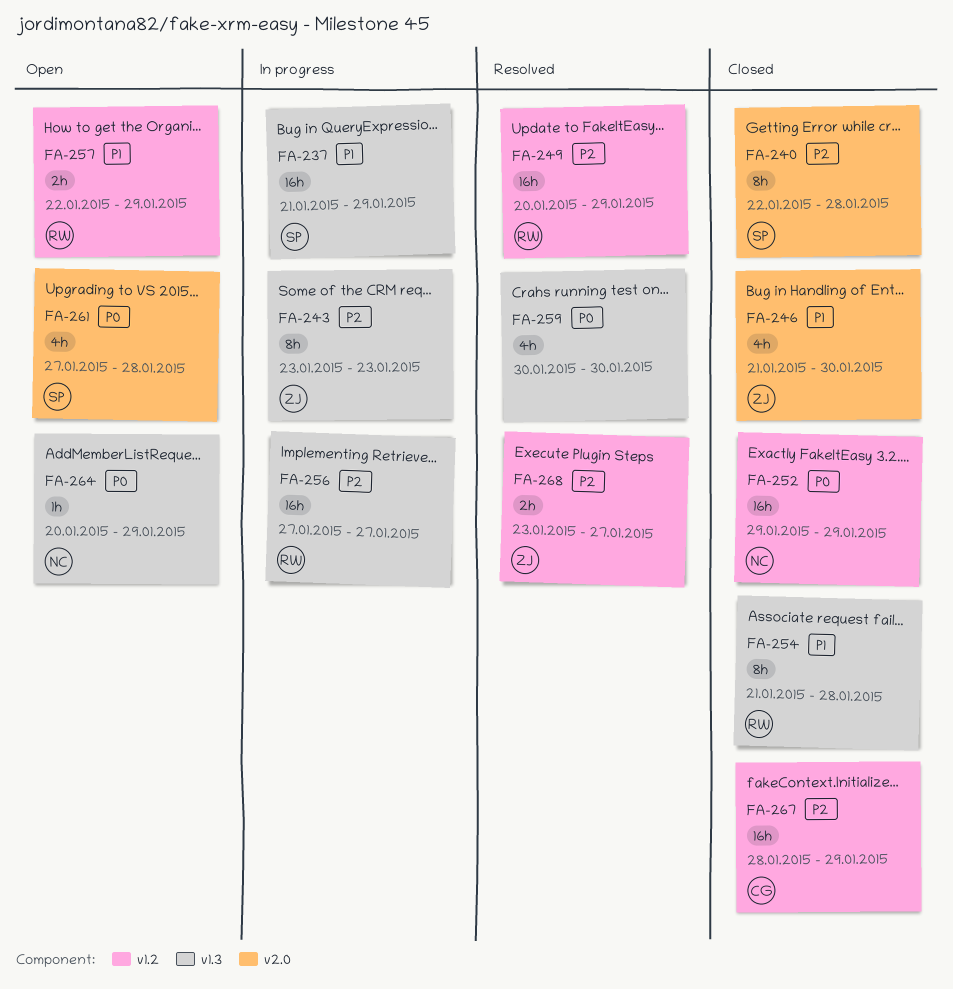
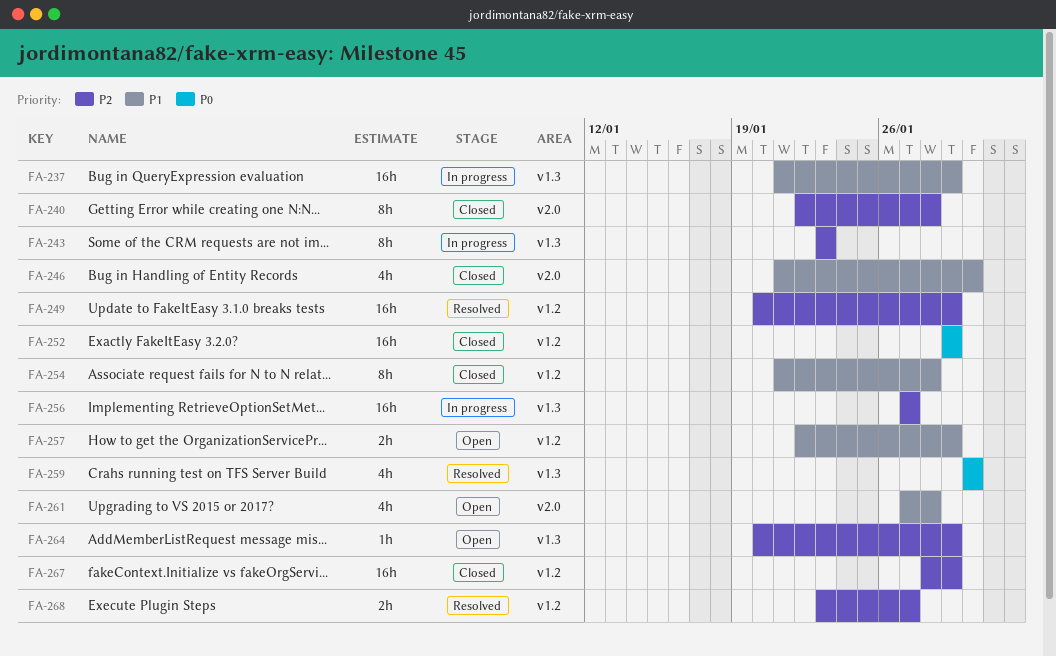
FA-254, label: v1.3 -> v1.2
FA-261, priority: P0 -> P1
FA-264, priority: P0 -> P2

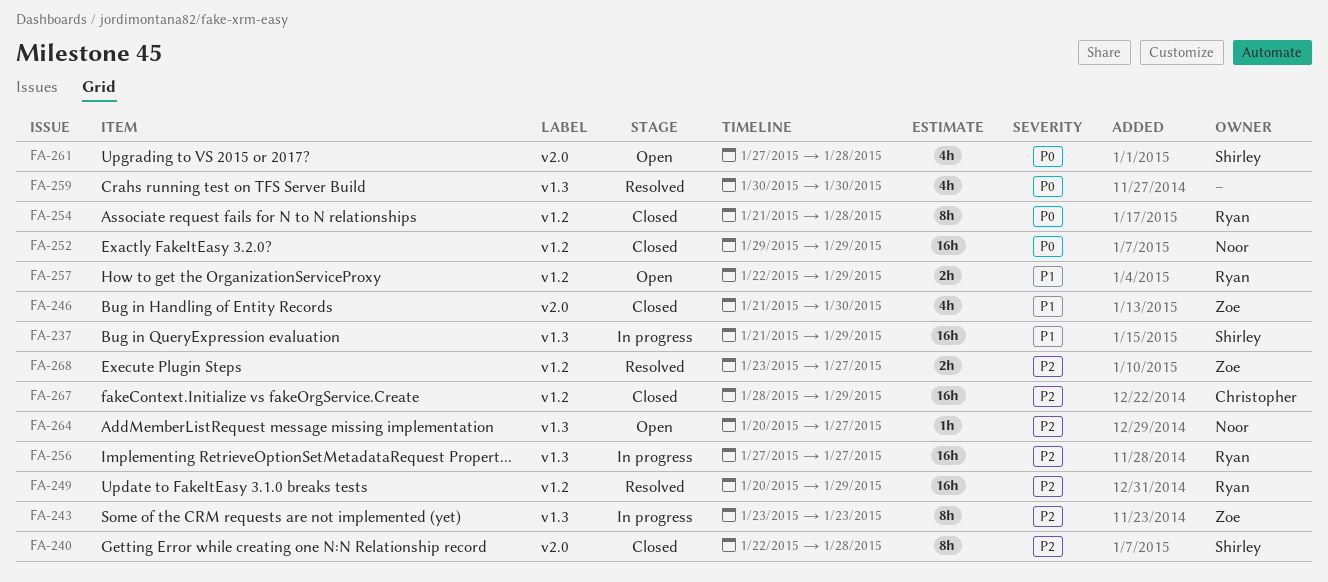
FA-254, priority: P1 -> P0
FA-261, priority: P1 -> P0
FA-264, due: Jan 29 -> Jan 27

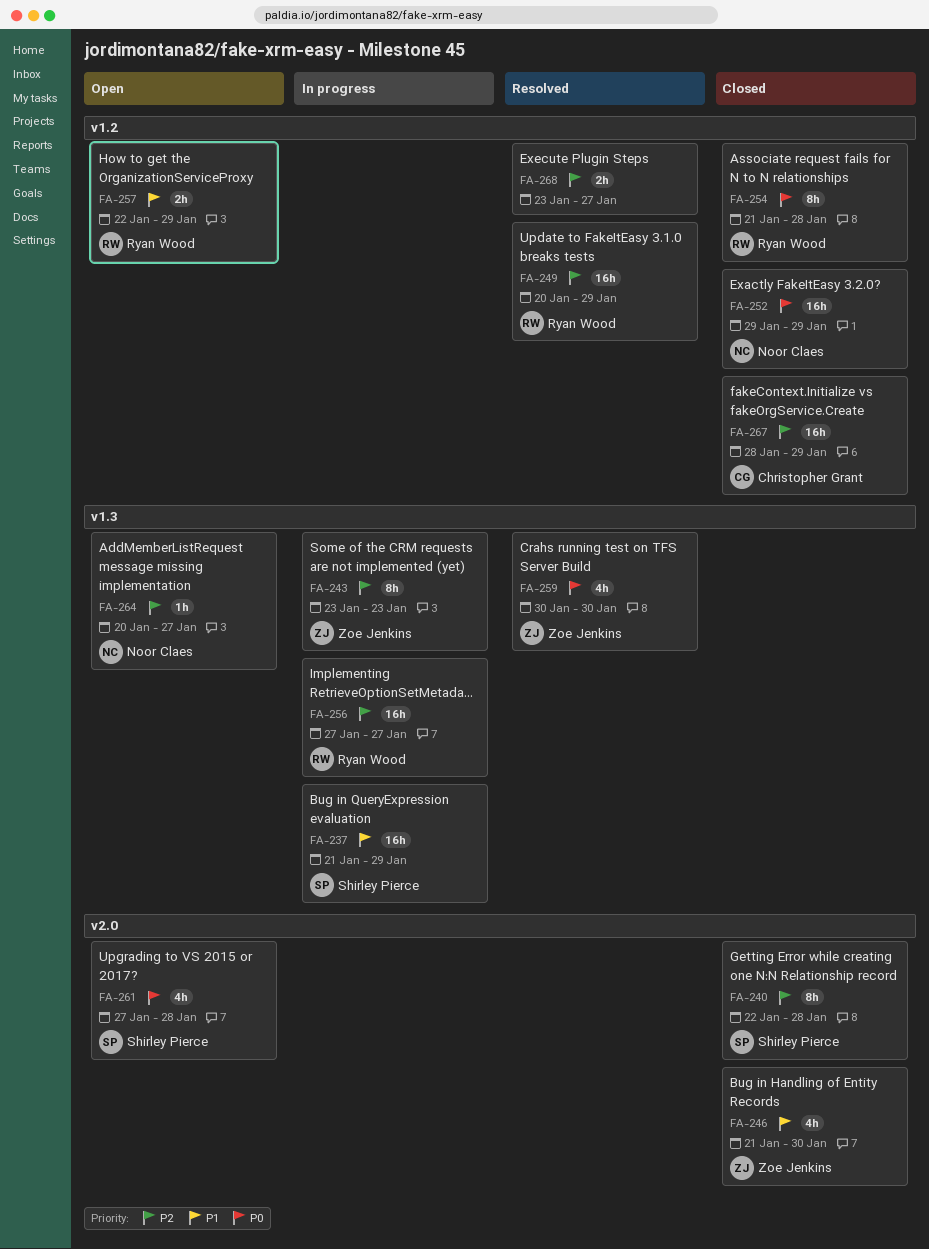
FA-259, owner: none -> Zoe Jenkins
FA-268, owner: Zoe Jenkins -> none

